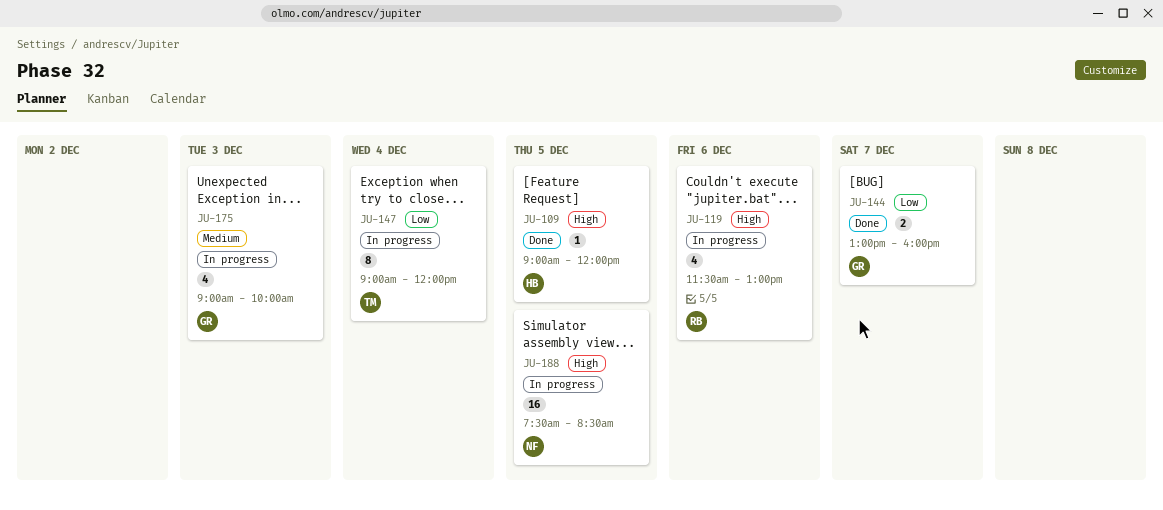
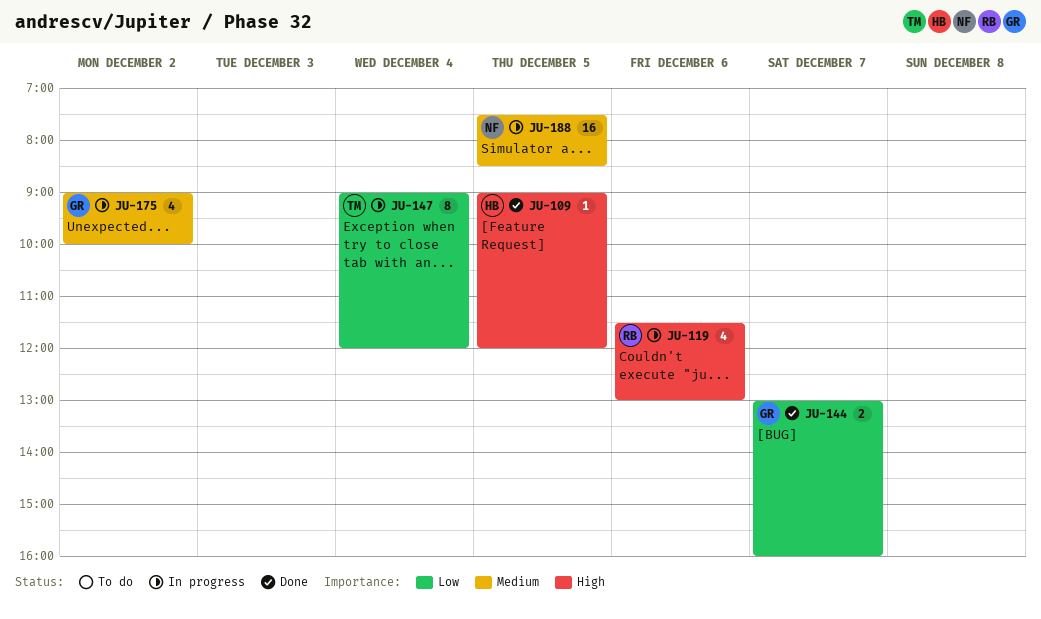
JU-175, day: Dec 3 -> Dec 2
JU-188, priority: High -> Medium

